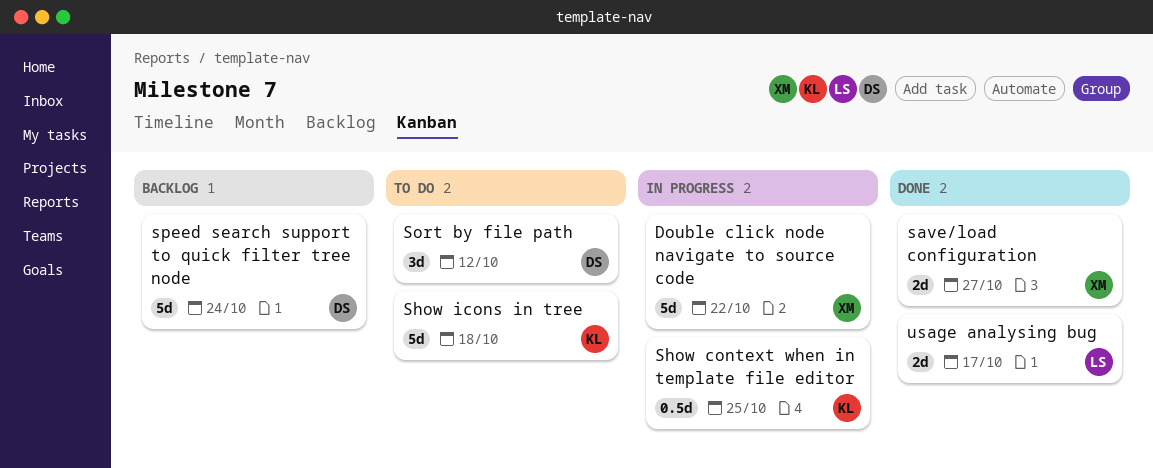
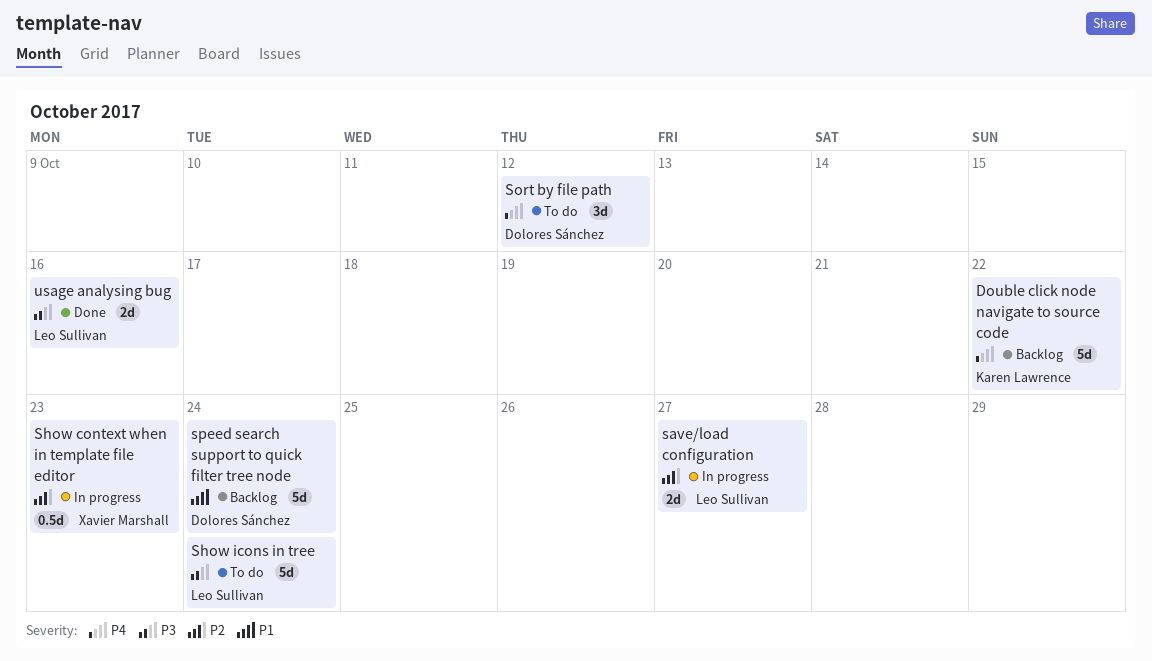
Double click node navigate to source code, status: In progress -> Backlog
Double click node navigate to source code, owner: Xavier Marshall -> Karen Lawrence
save/load configuration, status: Done -> In progress
save/load configuration, owner: Xavier Marshall -> Leo Sullivan
Show context when in template file editor, owner: Karen Lawrence -> Xavier Marshall
Show context when in template file editor, due: Oct 25 -> Oct 23
Show icons in tree, owner: Karen Lawrence -> Leo Sullivan
Show icons in tree, due: Oct 18 -> Oct 24
usage analysing bug, due: Oct 17 -> Oct 16

